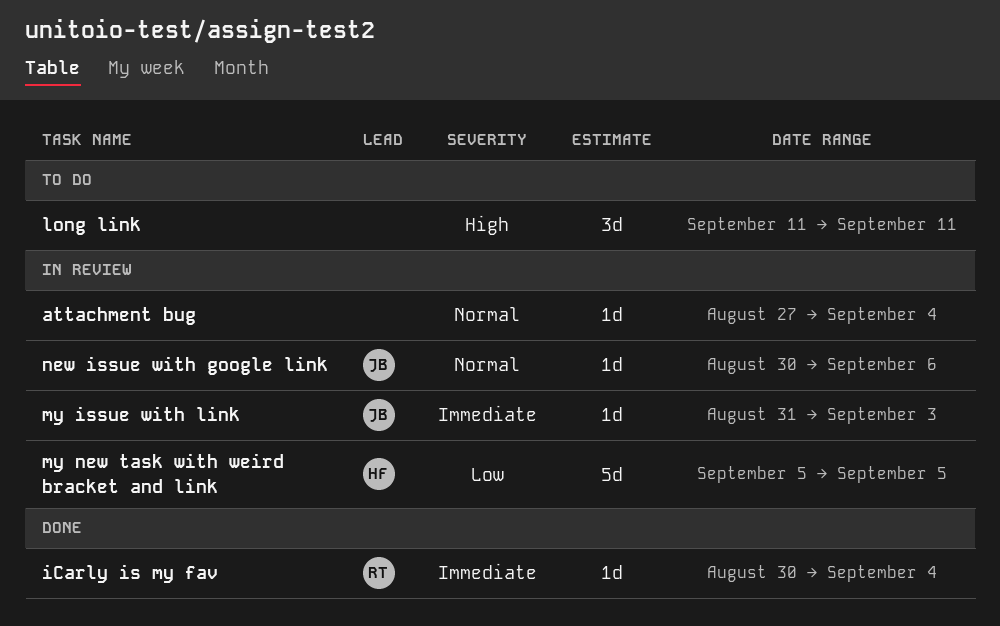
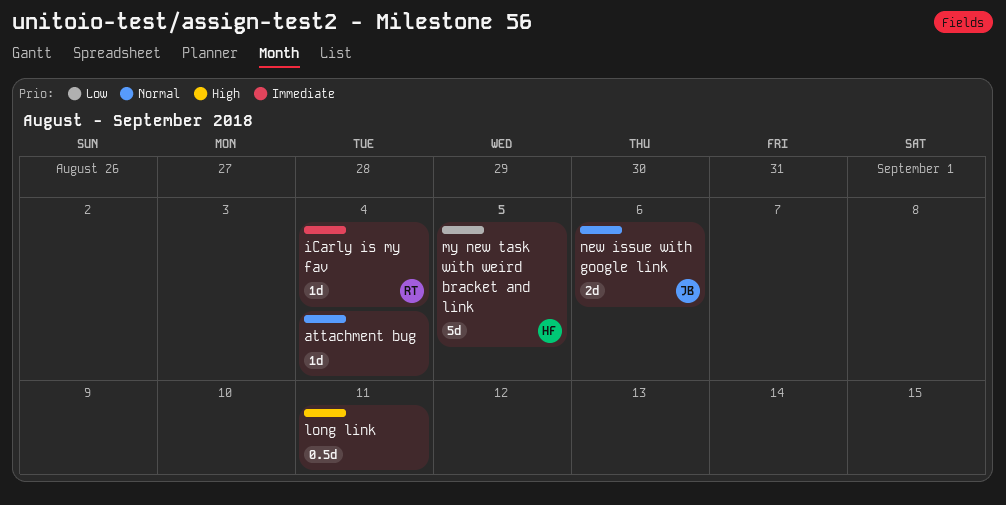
long link, estimate: 3d -> 0.5d
my issue with link: present -> none
new issue with google link, estimate: 1d -> 2d

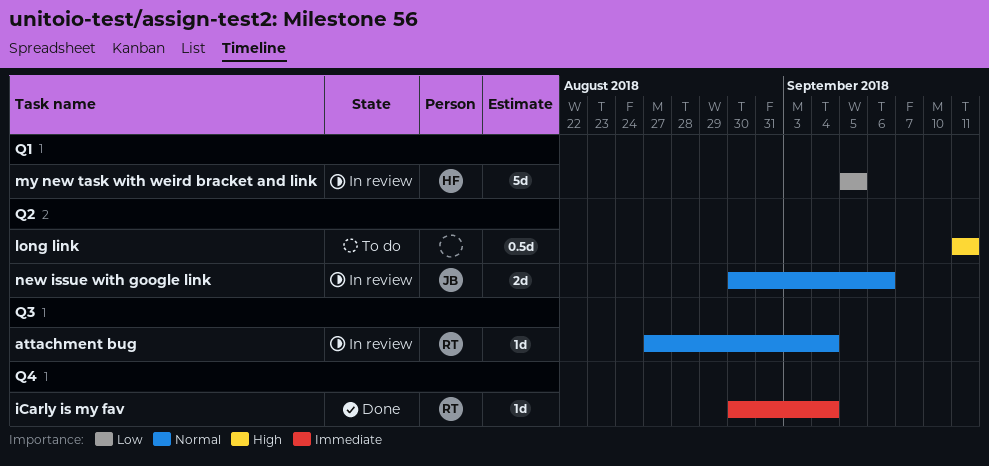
attachment bug, owner: none -> RT

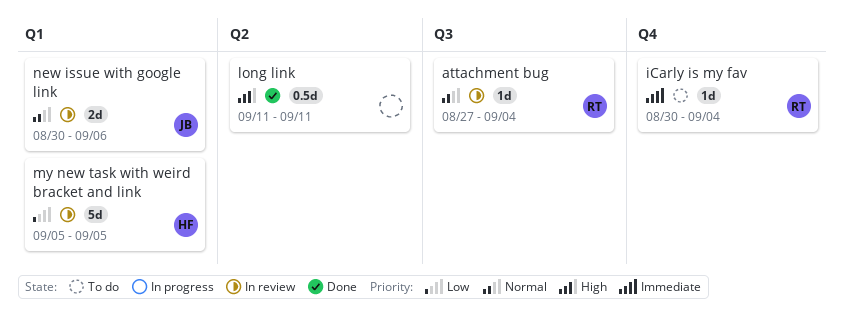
iCarly is my fav, status: Done -> To do
long link, status: To do -> Done
new issue with google link, label: Q2 -> Q1

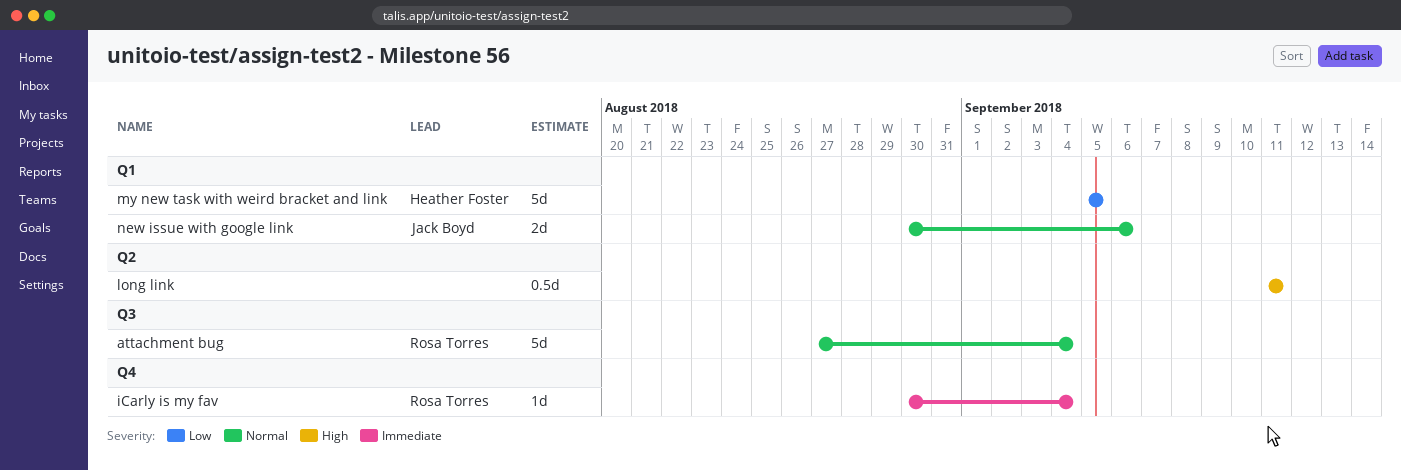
attachment bug, estimate: 1d -> 5d

